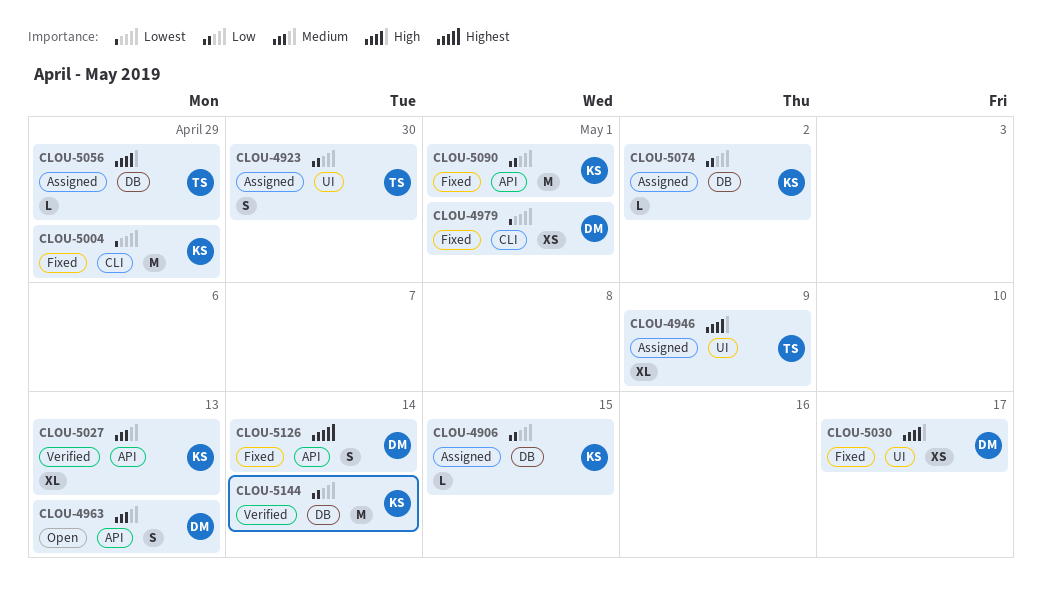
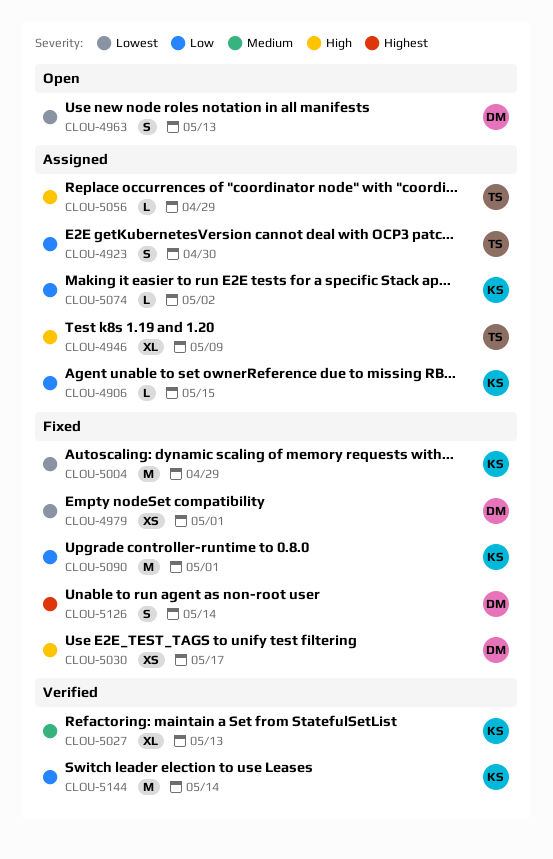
CLOU-4963, priority: Medium -> Lowest

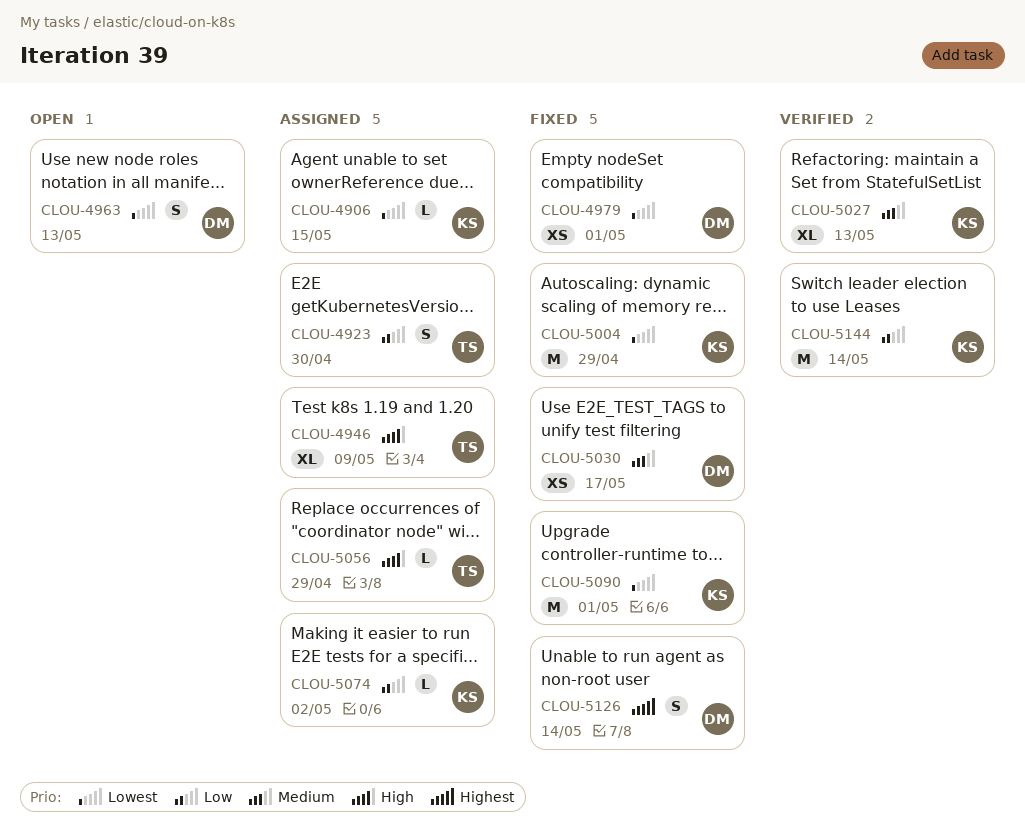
CLOU-4906, priority: Low -> Lowest
CLOU-5030, priority: High -> Medium
CLOU-5090, priority: Low -> Lowest

